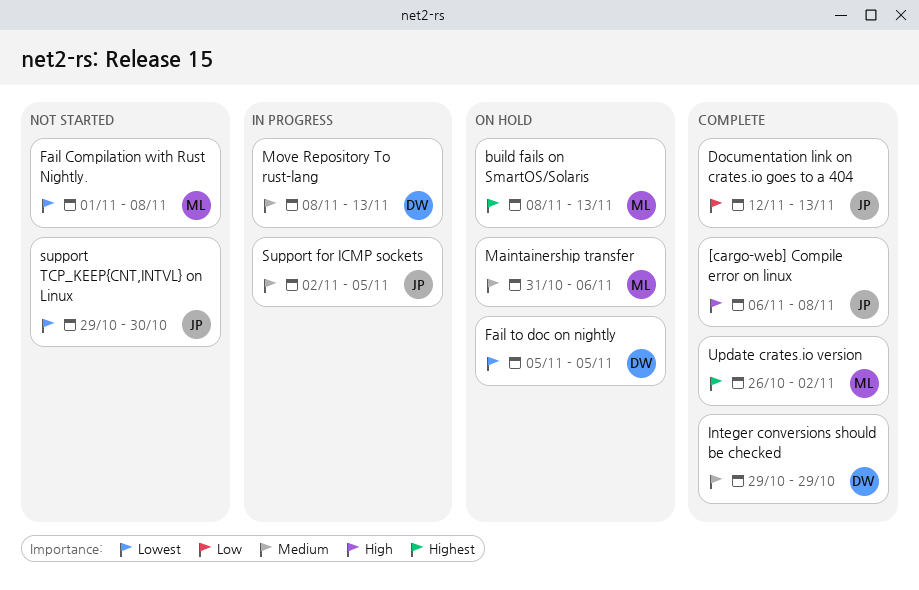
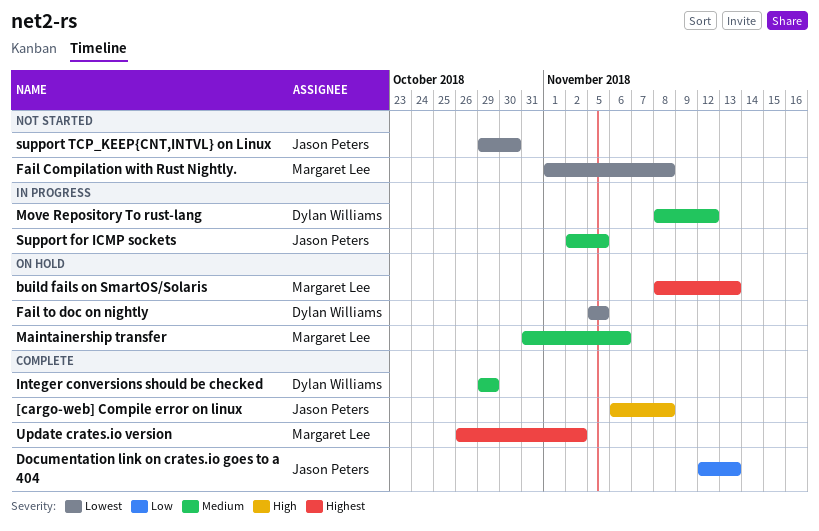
Move Repository To rust-lang, due: Nov 13 -> Nov 12

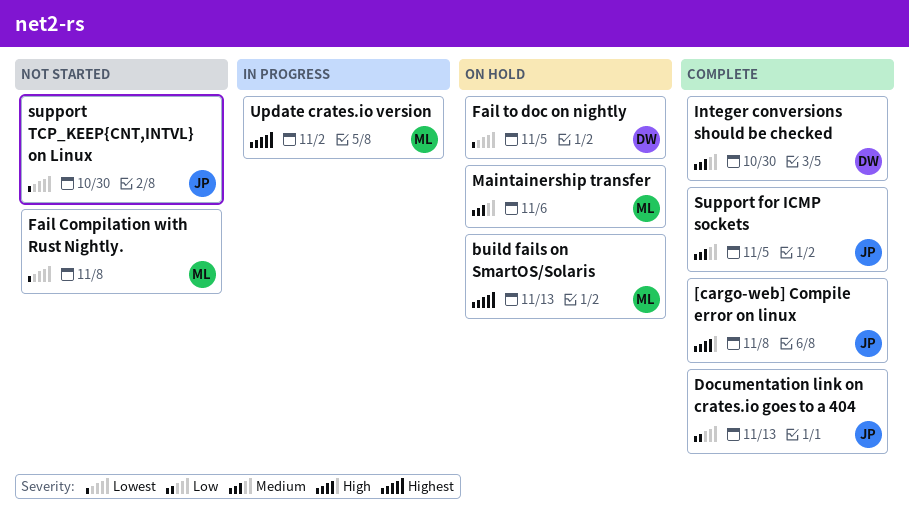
Integer conversions should be checked, due: Oct 29 -> Oct 30
Move Repository To rust-lang: present -> none
Support for ICMP sockets, status: In progress -> Complete
Update crates.io version, status: Complete -> In progress

